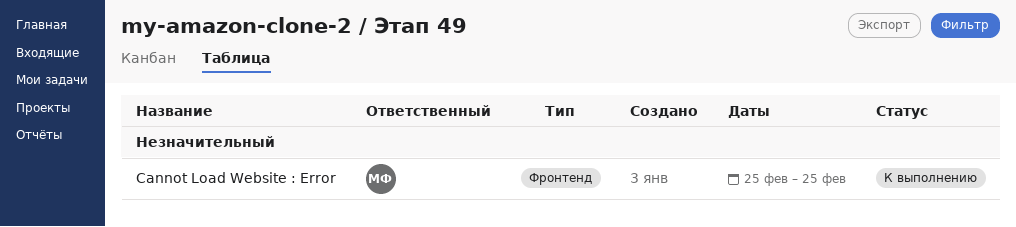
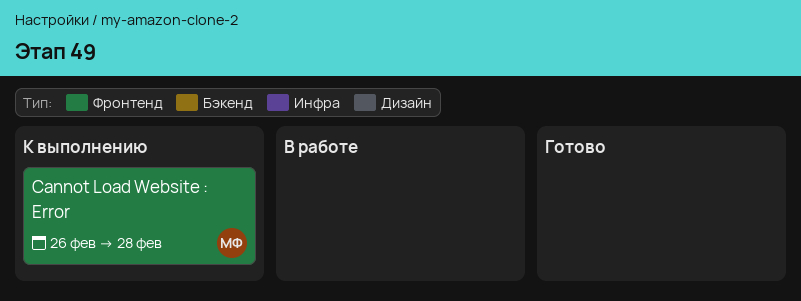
Cannot Load Website : Error, start: Feb 25 -> Feb 26
Cannot Load Website : Error, due: Feb 25 -> Feb 28

